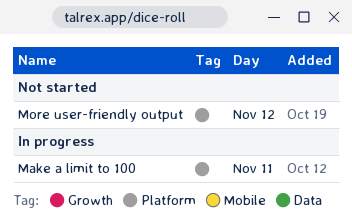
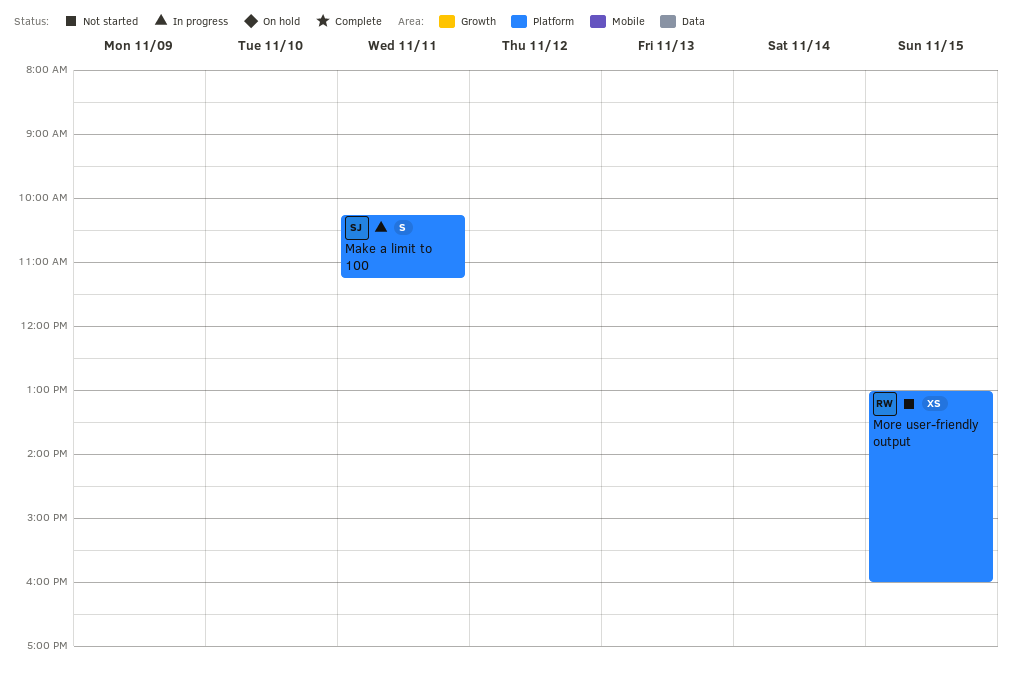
More user-friendly output, day: Nov 12 -> Nov 15

